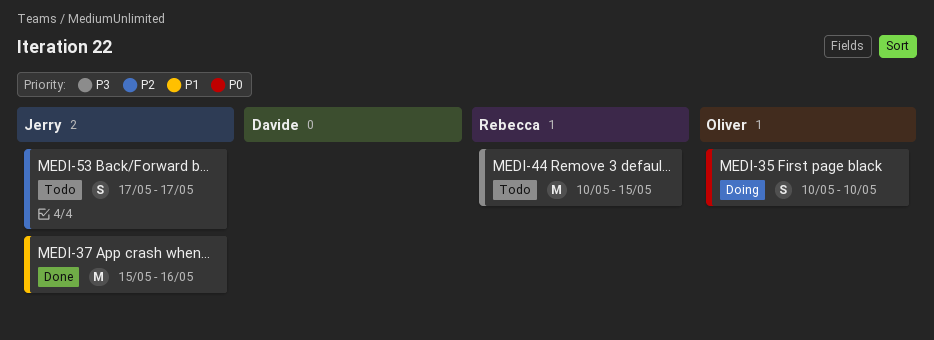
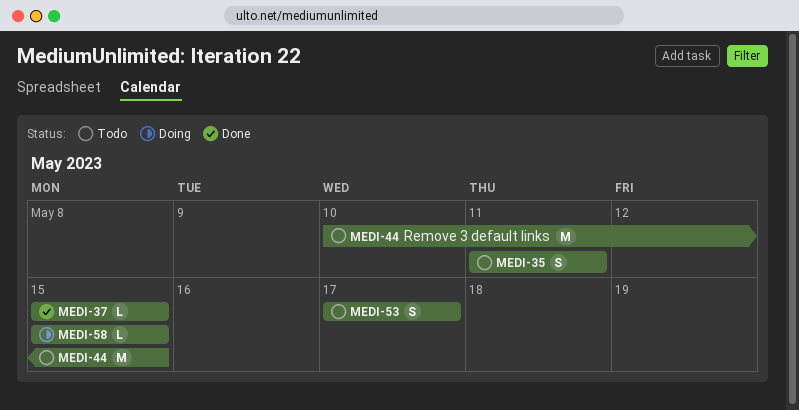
MEDI-35, status: Doing -> Todo
MEDI-35, start: May 10 -> May 11
MEDI-35, due: May 10 -> May 11
MEDI-37, estimate: M -> L
MEDI-37, due: May 16 -> May 15
MEDI-58: none -> present

